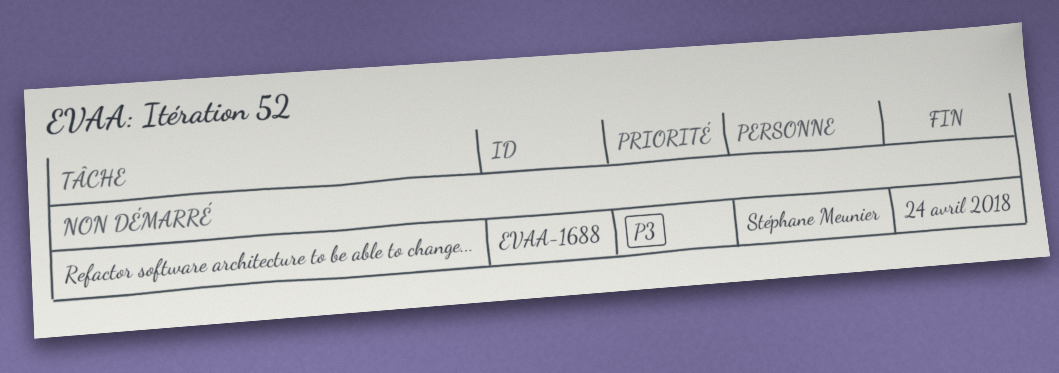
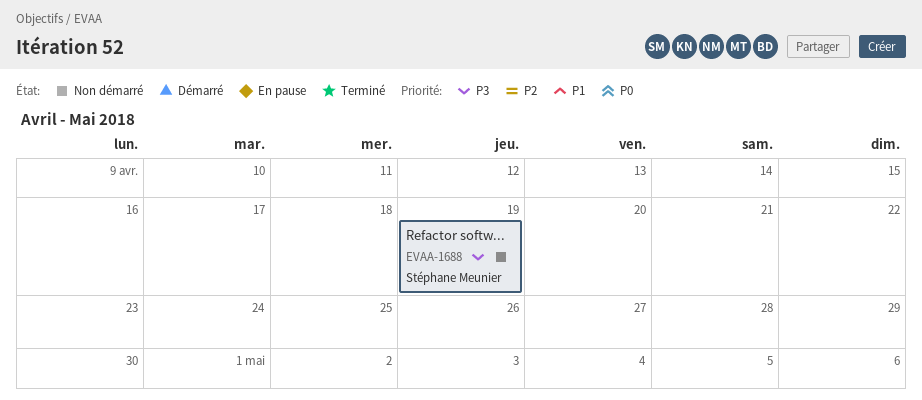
EVAA-1688, due: Apr 24 -> Apr 19

